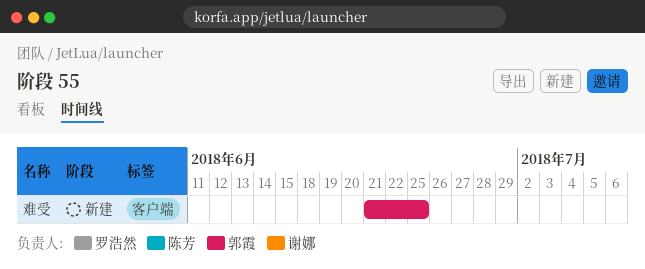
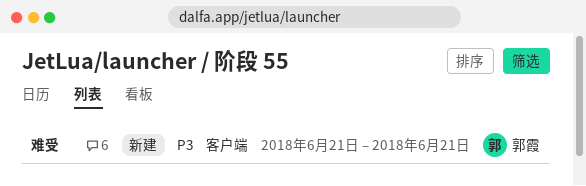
难受, due: Jun 25 -> Jun 21

